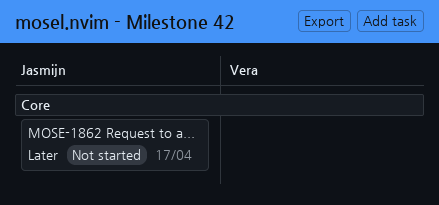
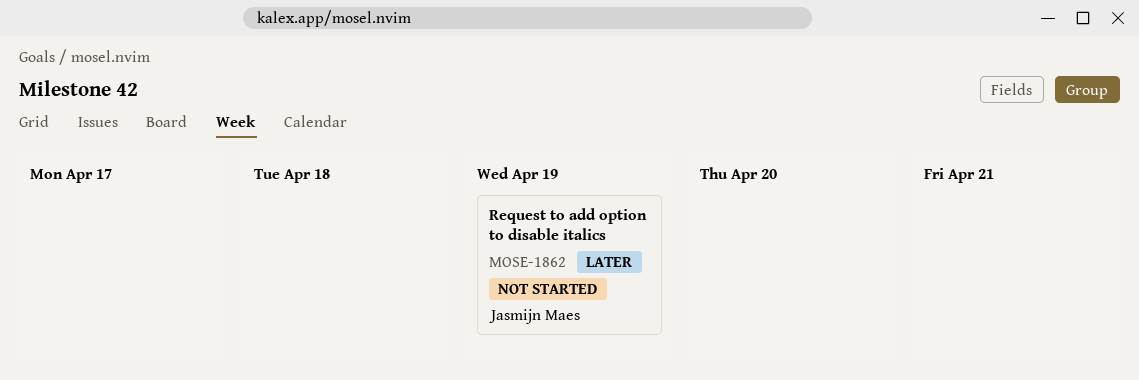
MOSE-1862, due: Apr 17 -> Apr 19

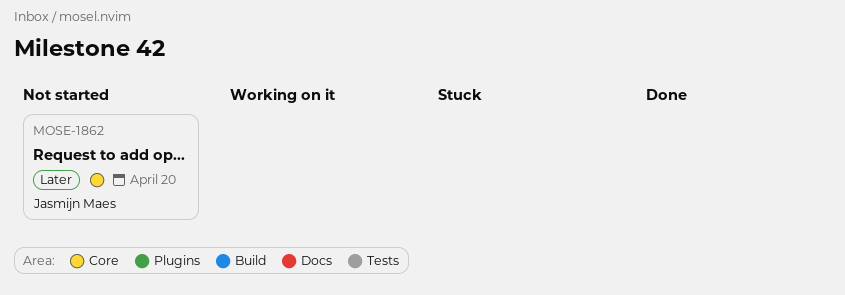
MOSE-1862, due: Apr 19 -> Apr 20

